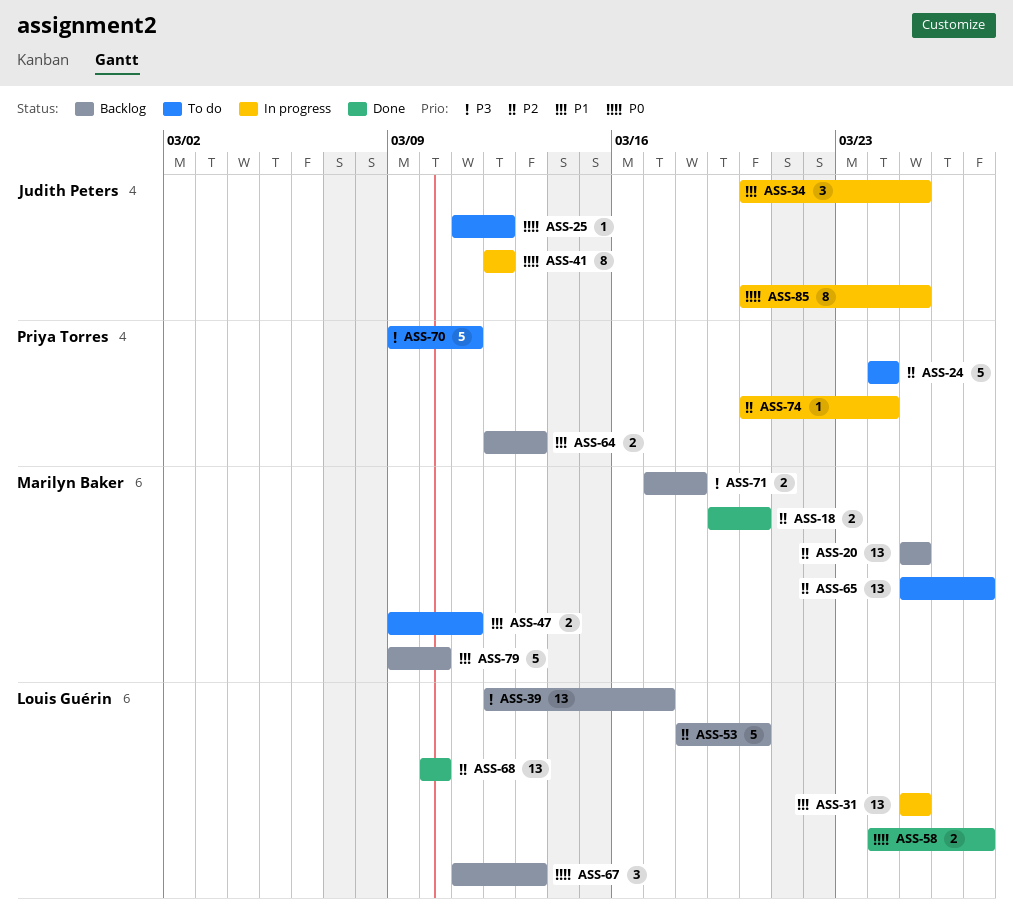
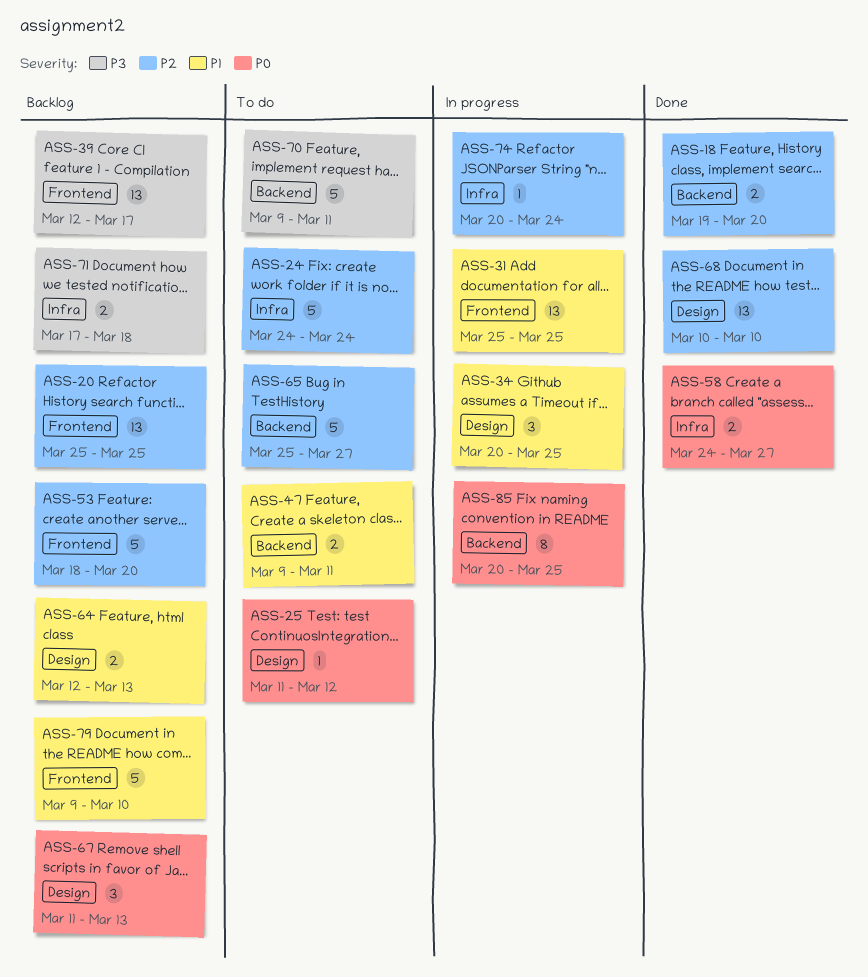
ASS-41: present -> none
ASS-65, estimate: 13 -> 5

